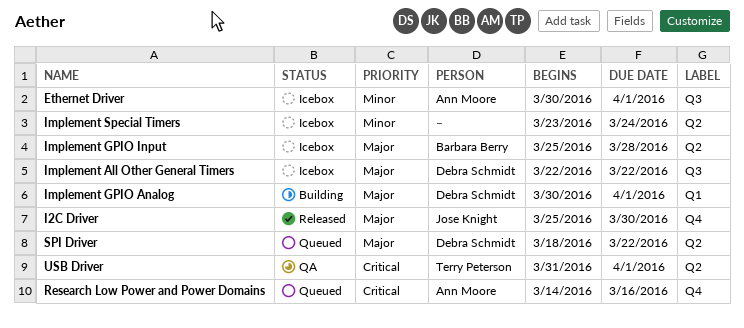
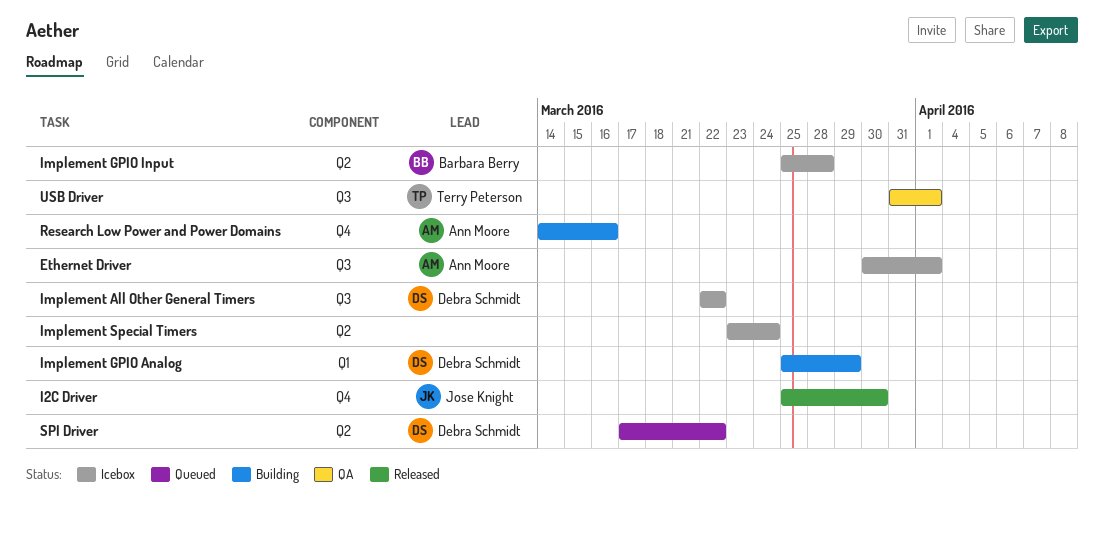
Implement GPIO Analog, start: Mar 30 -> Mar 25
Implement GPIO Analog, due: Apr 1 -> Mar 29
Research Low Power and Power Domains, status: Queued -> Building
SPI Driver, start: Mar 18 -> Mar 17
USB Driver, label: Q2 -> Q3

